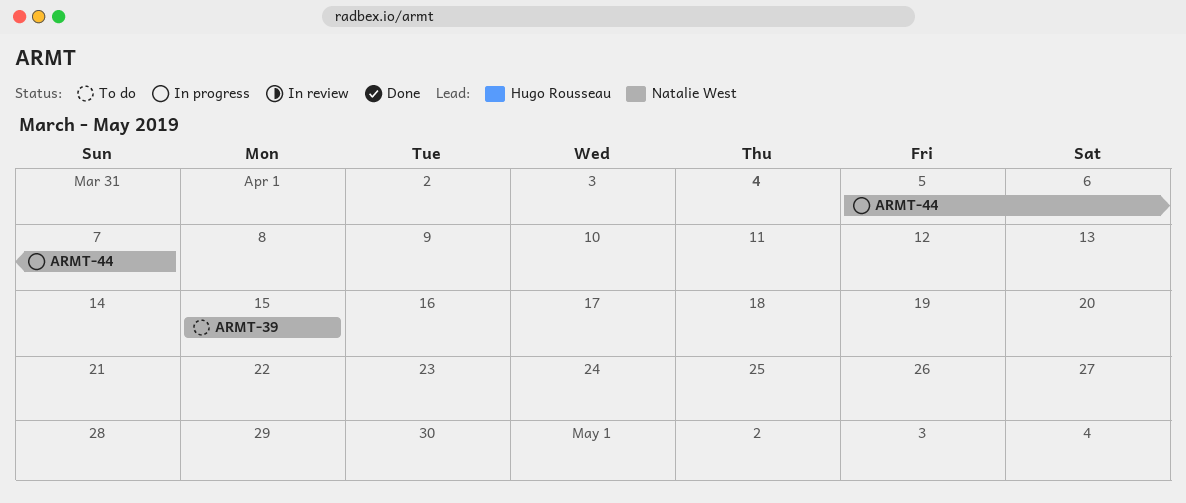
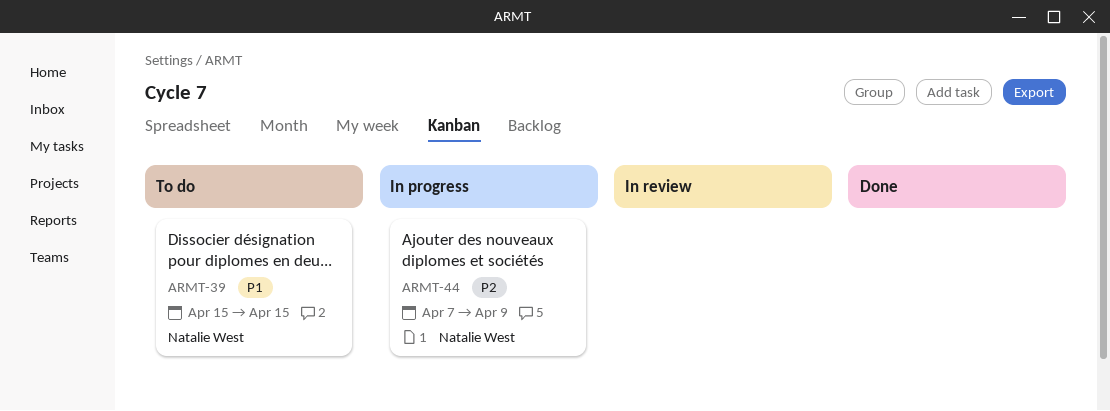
ARMT-44, start: Apr 5 -> Apr 7
ARMT-44, due: Apr 7 -> Apr 9

